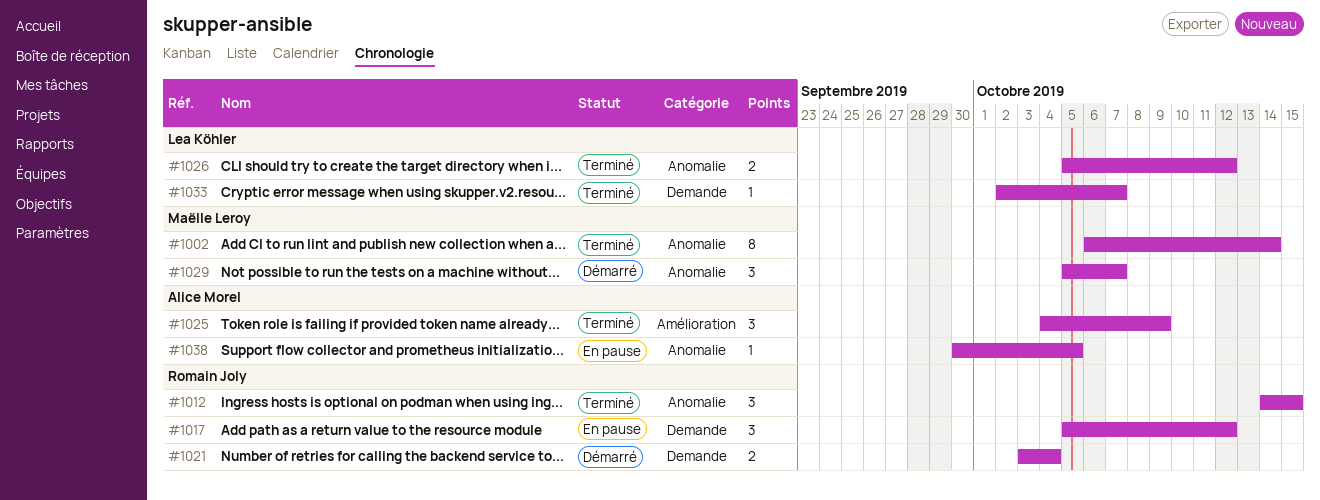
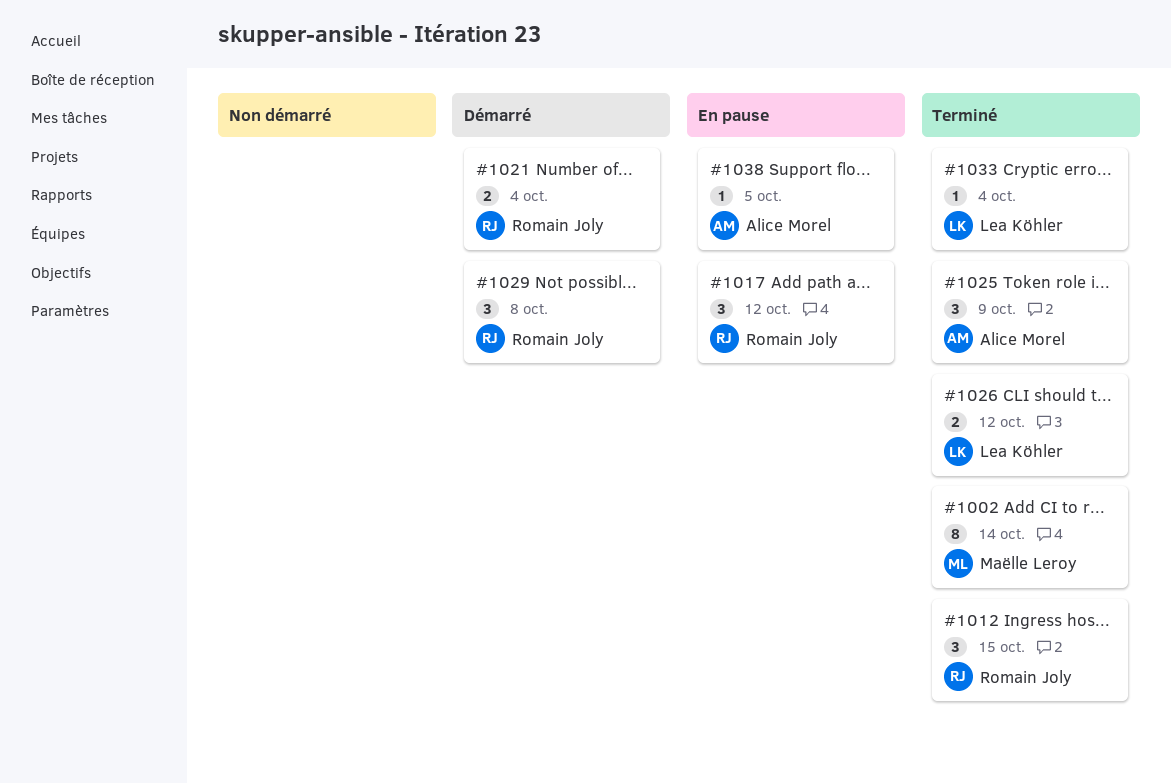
#1029, owner: Maëlle Leroy -> Romain Joly
#1029, due: Oct 7 -> Oct 8
#1033, due: Oct 7 -> Oct 4

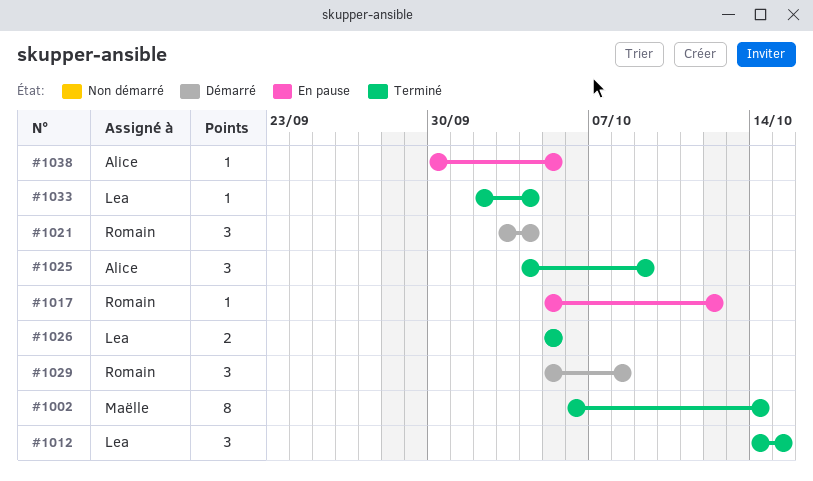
#1012, owner: Romain Joly -> Lea Köhler
#1017, estimate: 3 -> 1
#1021, estimate: 2 -> 3
#1026, due: Oct 12 -> Oct 5

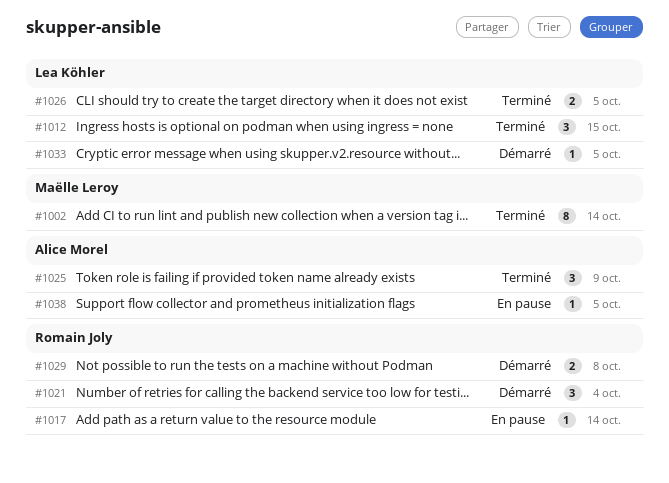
#1017, due: Oct 12 -> Oct 14
#1029, estimate: 3 -> 2
#1033, status: Terminé -> Démarré
#1033, due: Oct 4 -> Oct 5

